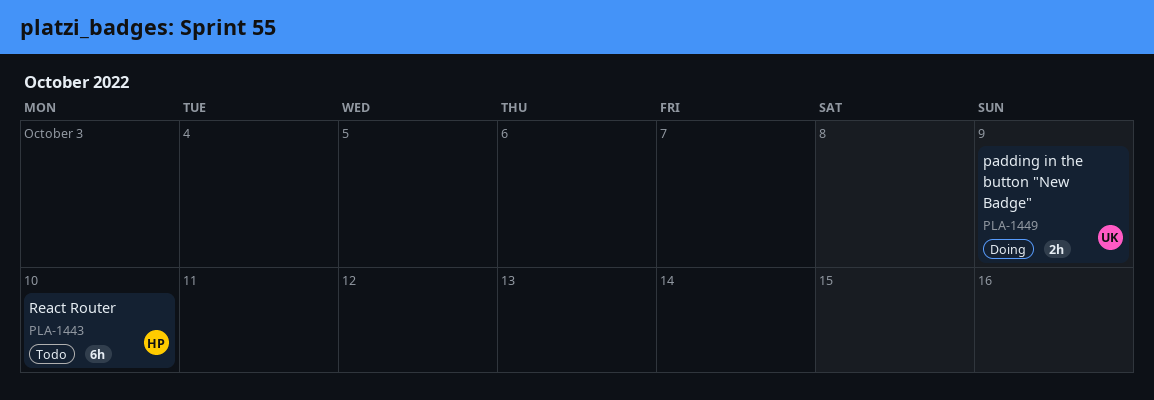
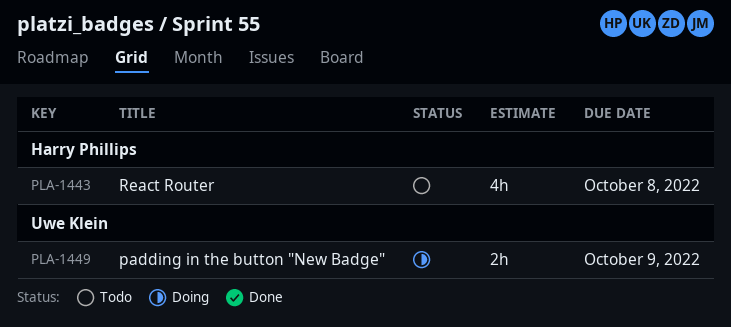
PLA-1443, estimate: 6h -> 4h
PLA-1443, due: Oct 10 -> Oct 8

